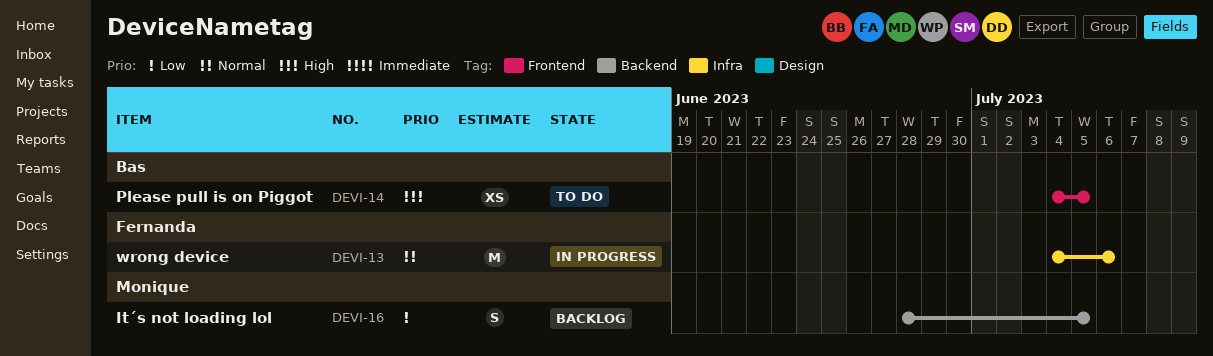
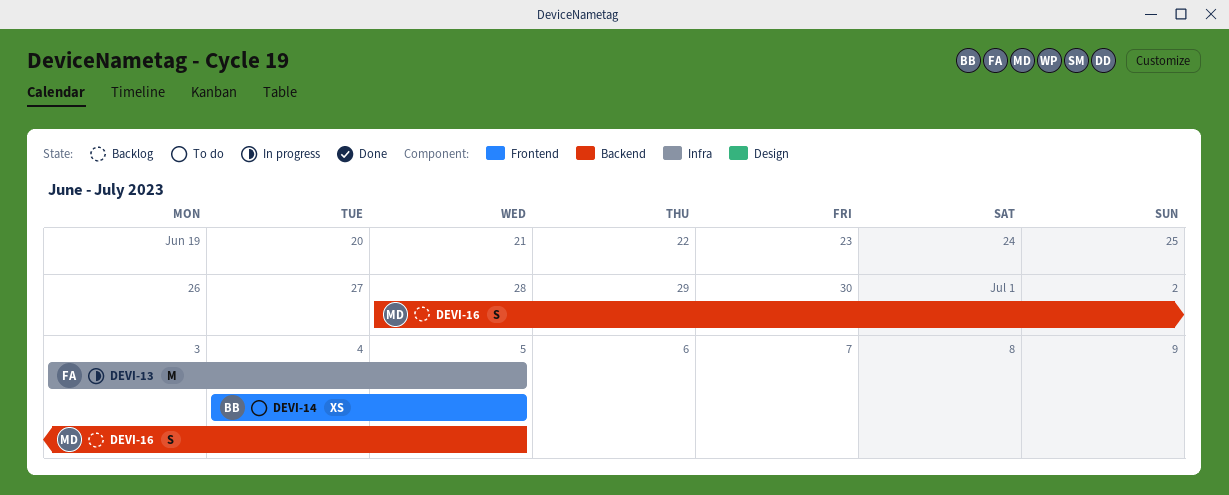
DEVI-13, start: Jul 4 -> Jul 3
DEVI-13, due: Jul 6 -> Jul 5

